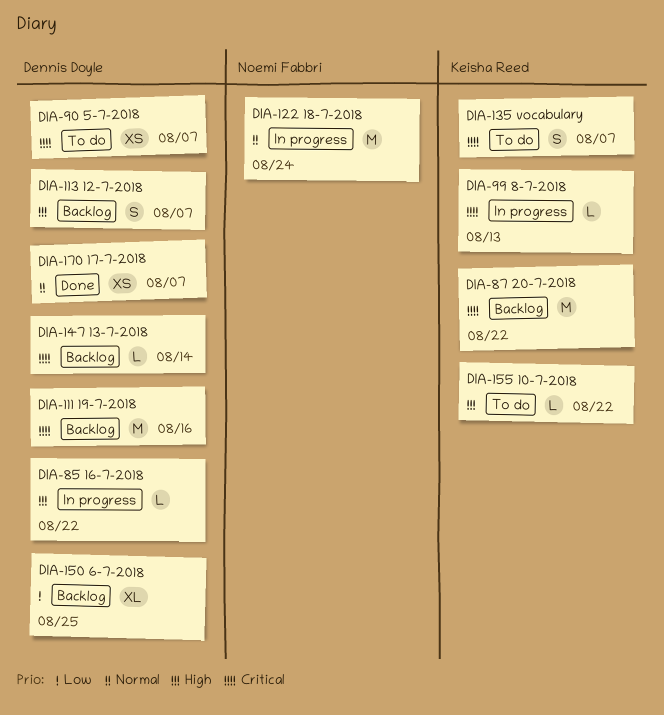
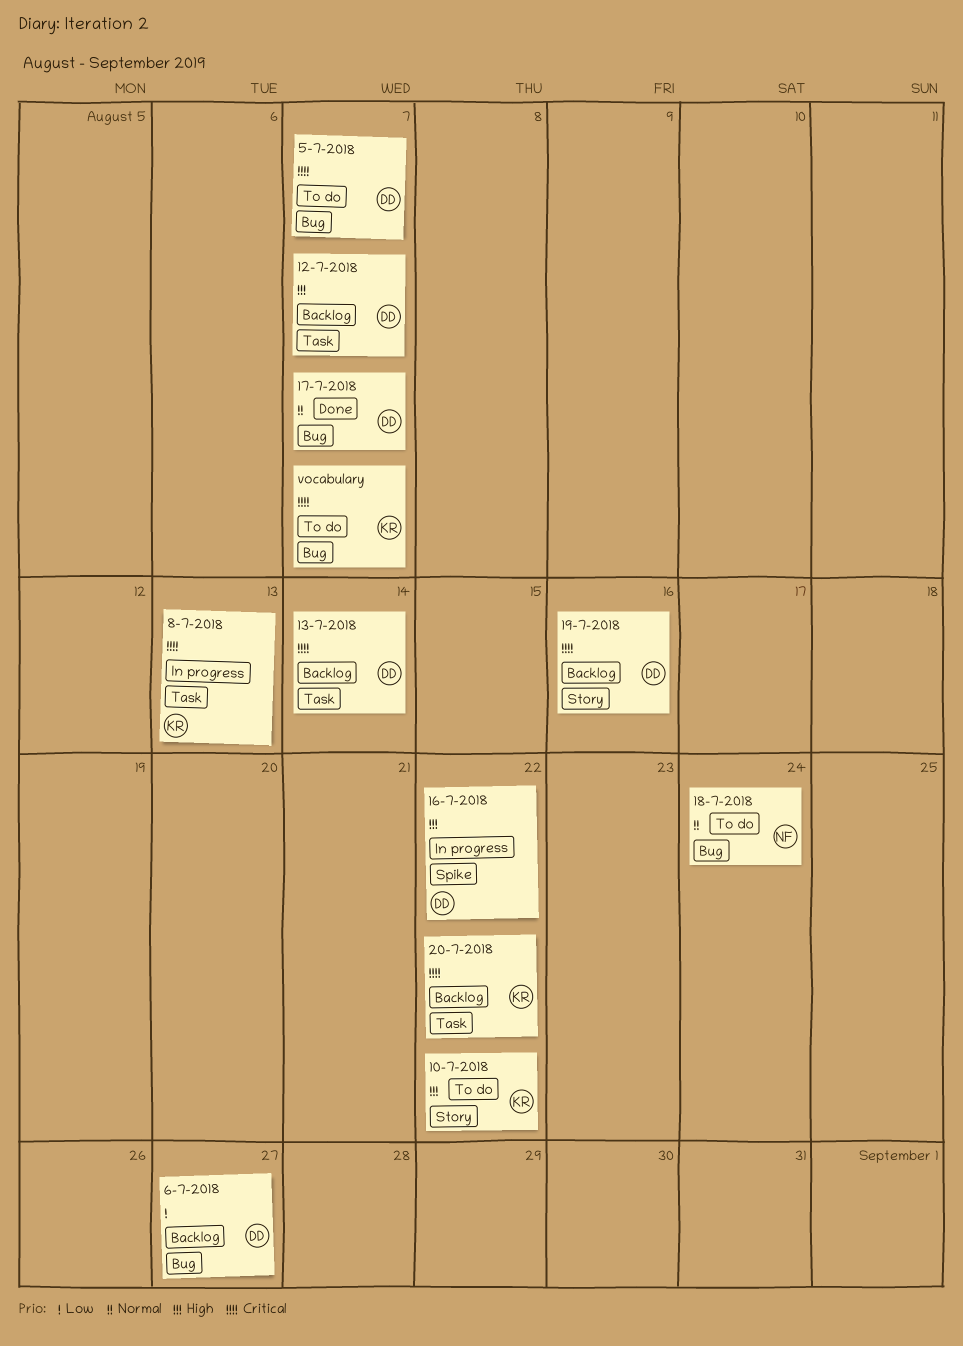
18-7-2018, status: In progress -> To do
6-7-2018, due: Aug 25 -> Aug 27

